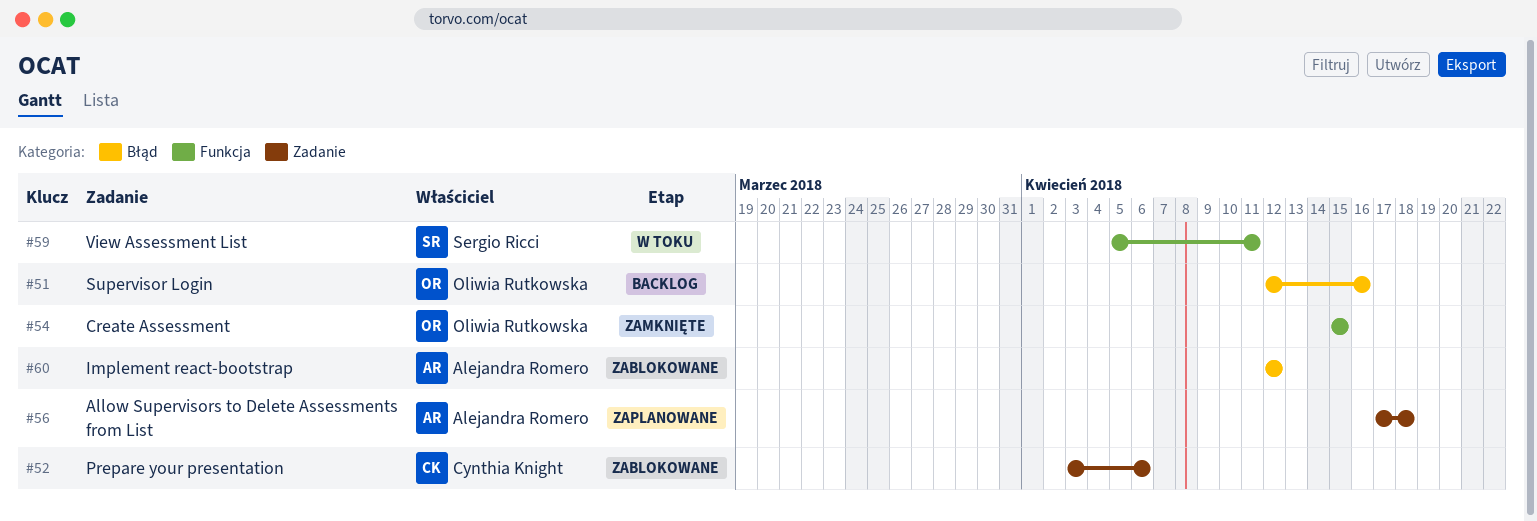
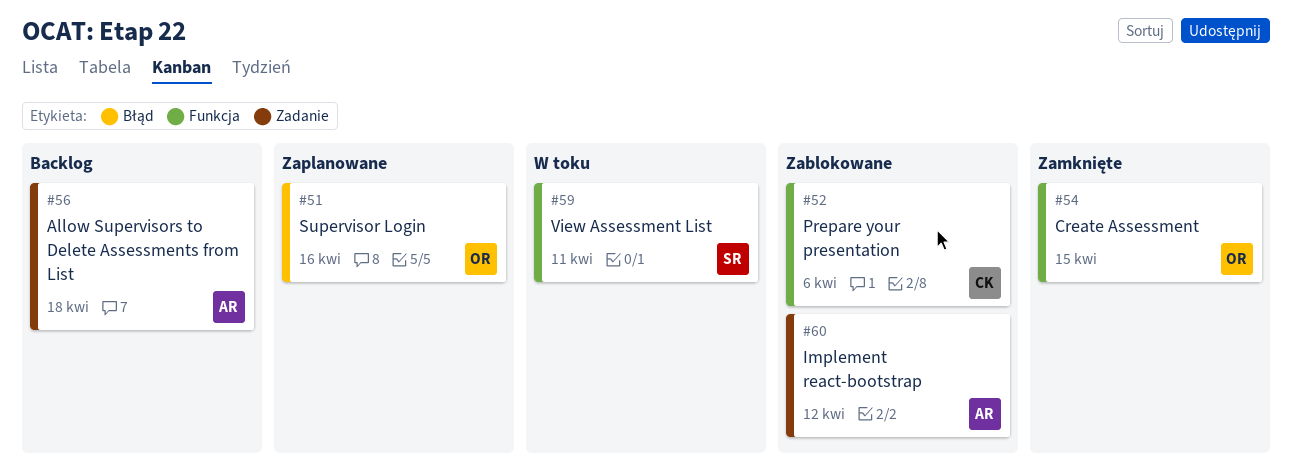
#51, status: Backlog -> Zaplanowane
#52, label: Zadanie -> Funkcja
#56, status: Zaplanowane -> Backlog
#60, label: Błąd -> Zadanie

